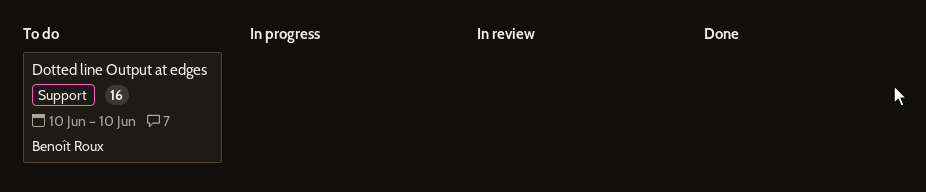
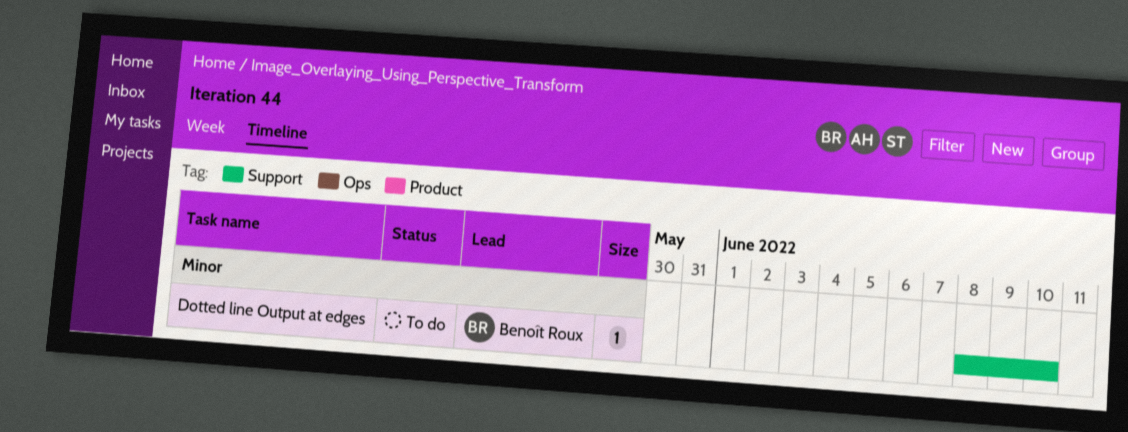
Dotted line Output at edges, estimate: 16 -> 1
Dotted line Output at edges, start: Jun 10 -> Jun 8

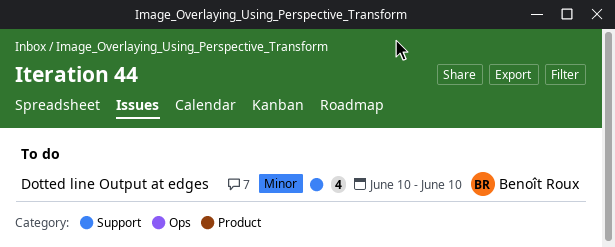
Dotted line Output at edges, estimate: 1 -> 4
Dotted line Output at edges, start: Jun 8 -> Jun 10

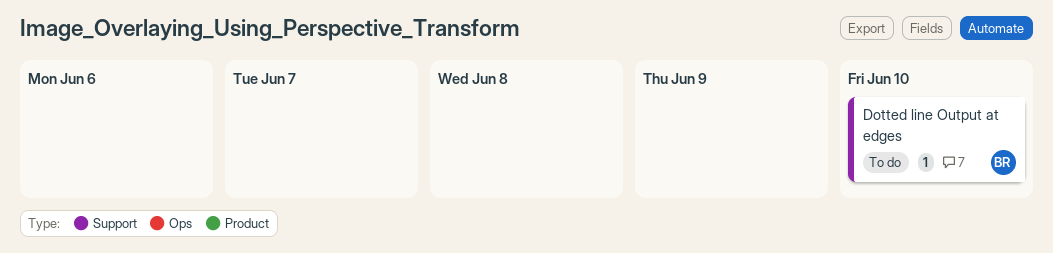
Dotted line Output at edges, estimate: 4 -> 1

